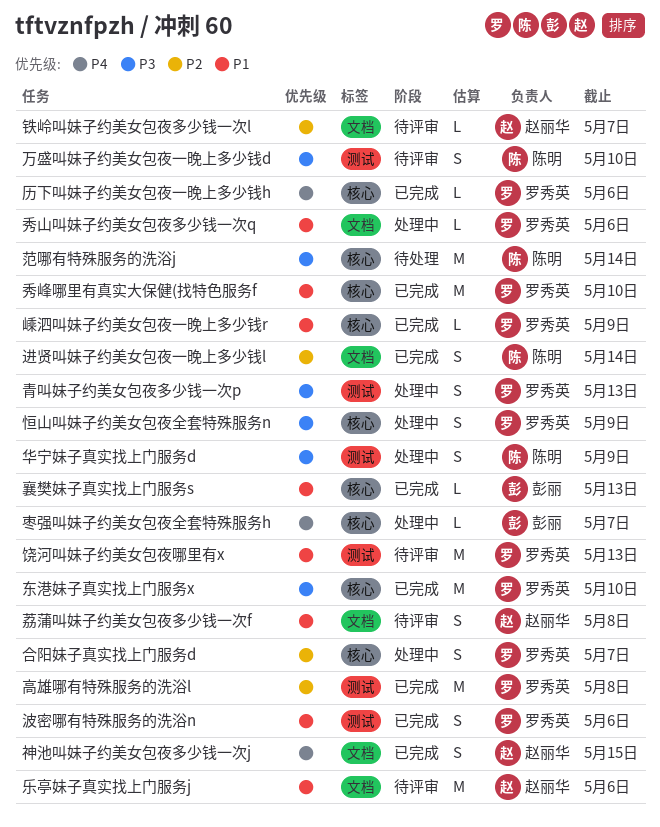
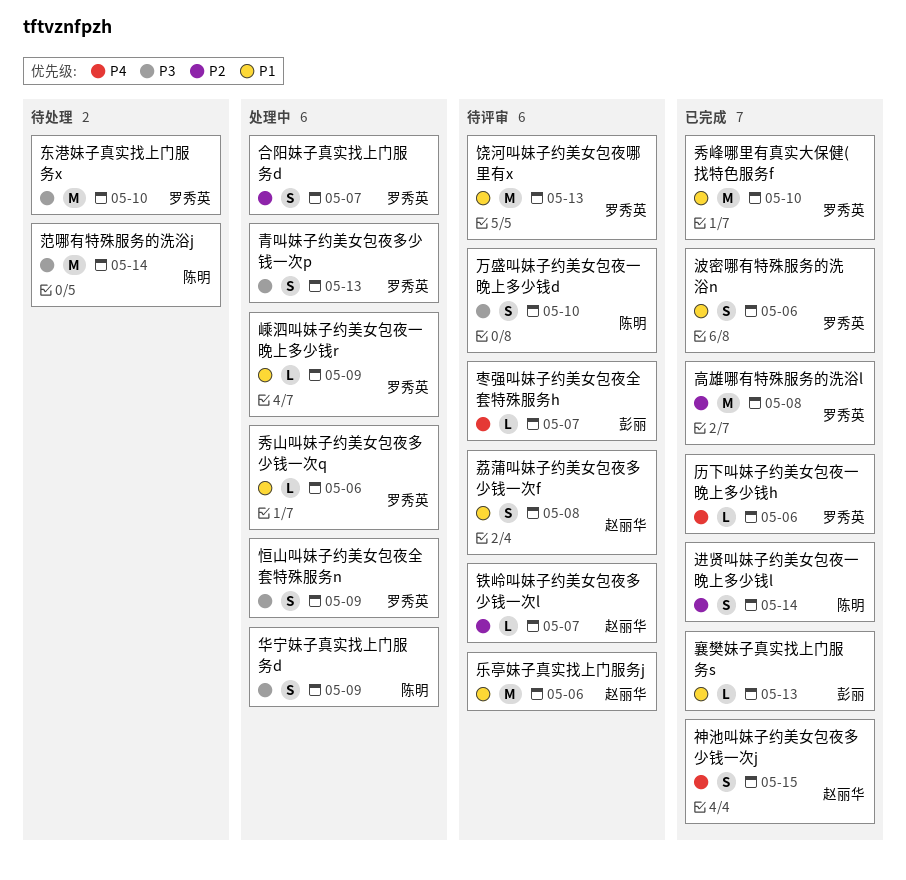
东港妹子真实找上门服务x, status: 已完成 -> 待处理
嵊泗叫妹子约美女包夜一晚上多少钱r, status: 已完成 -> 处理中
枣强叫妹子约美女包夜全套特殊服务h, status: 处理中 -> 待评审

